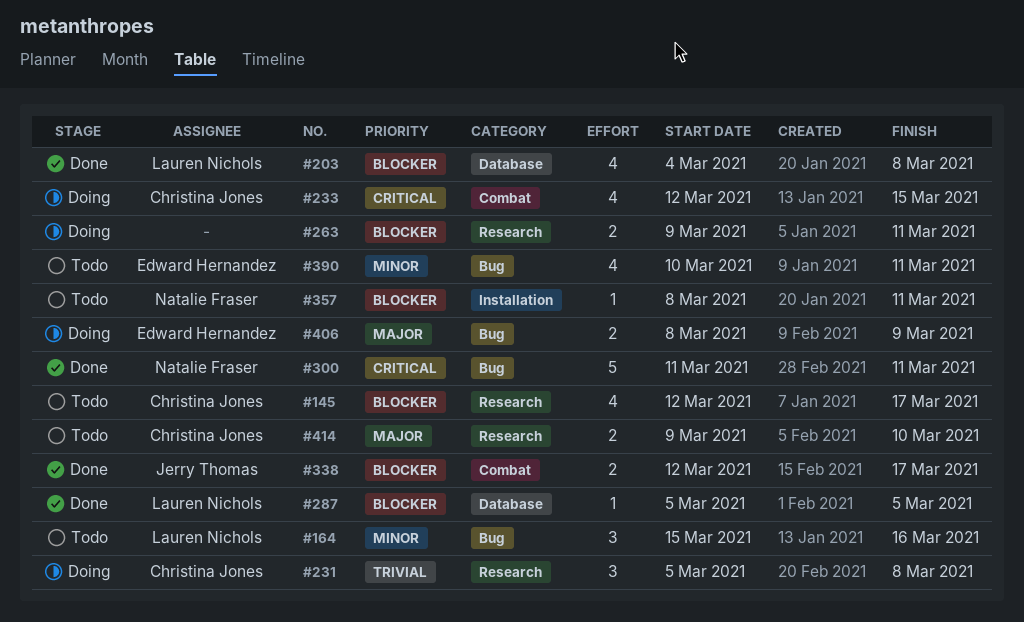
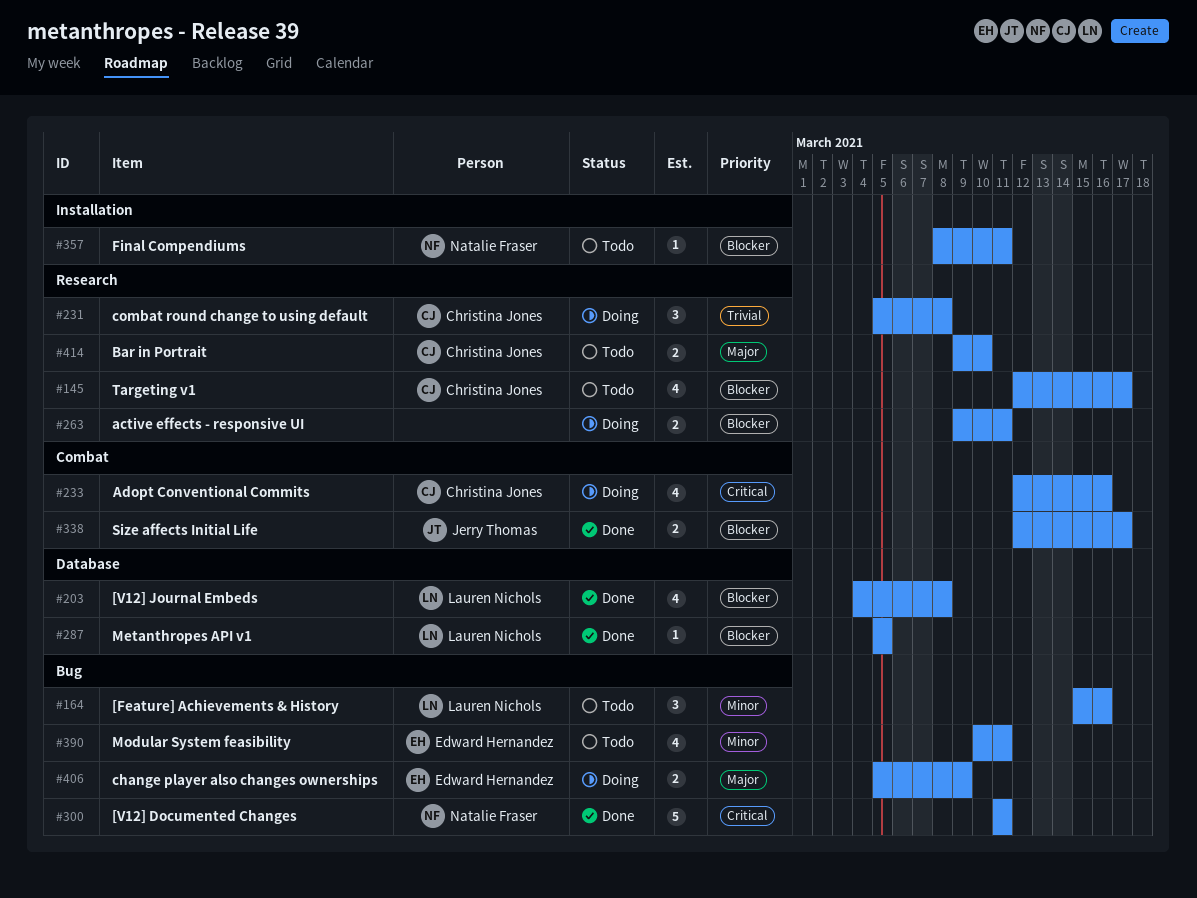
#233, due: Mar 15 -> Mar 16
#406, start: Mar 8 -> Mar 5

